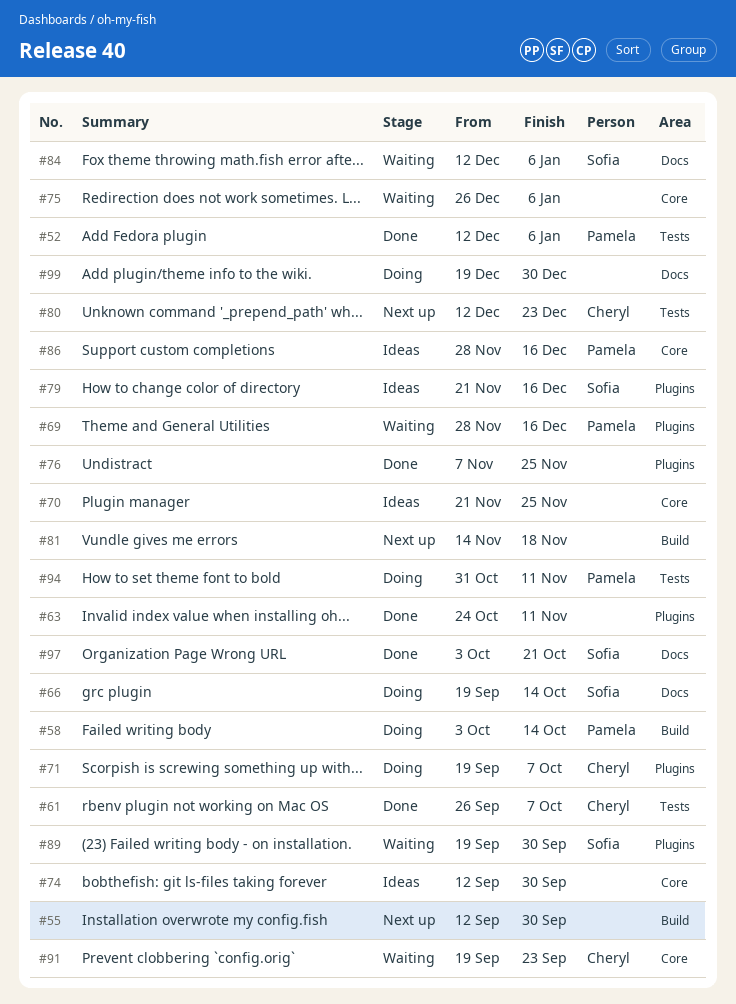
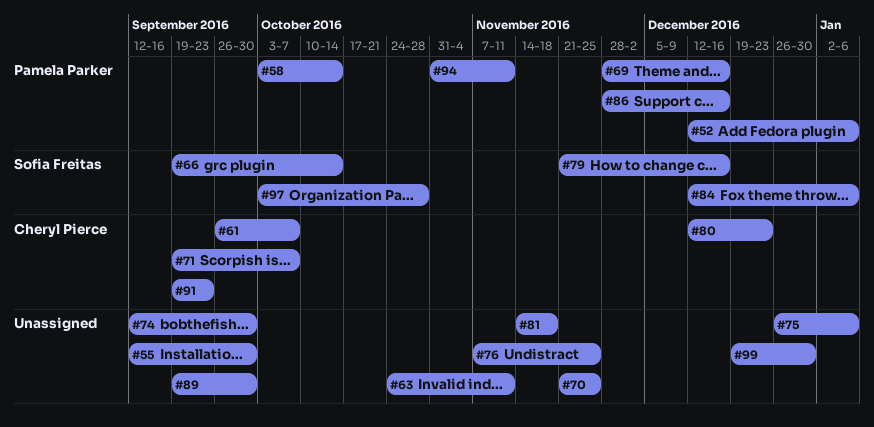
#89, owner: Sofia Freitas -> none
#97, due: Oct 21 -> Oct 28

